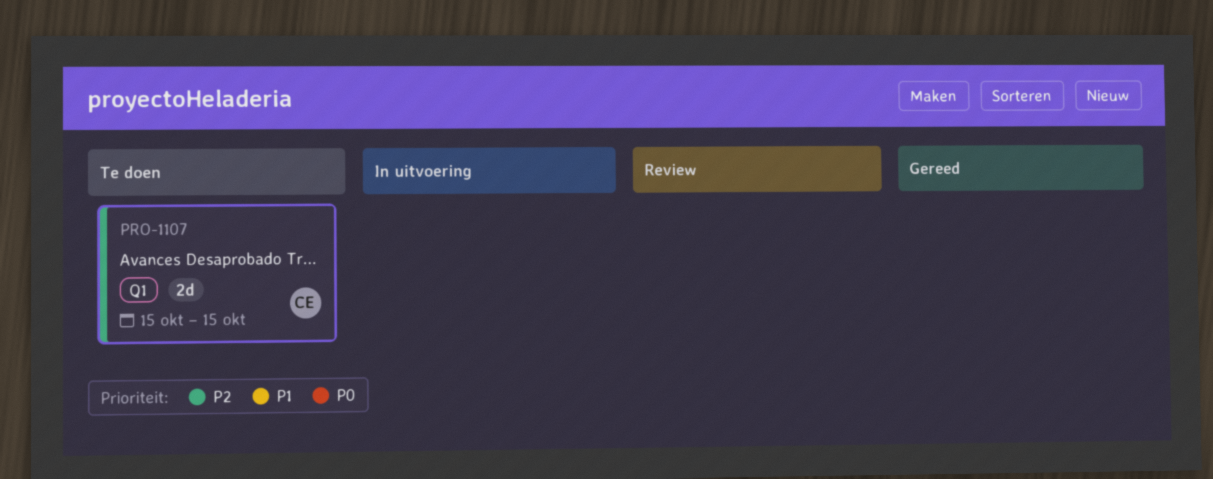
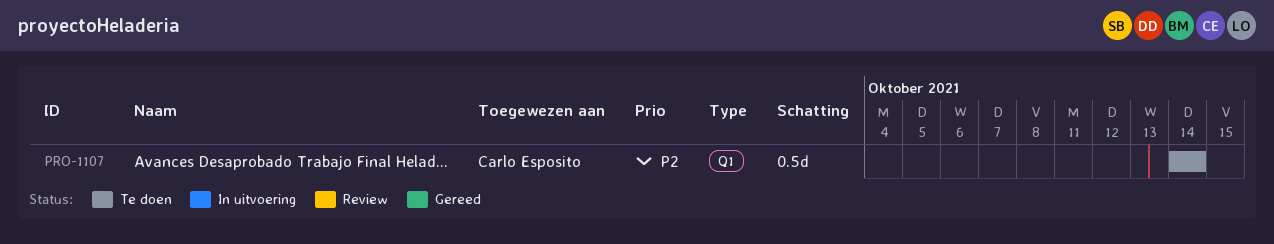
PRO-1107, estimate: 2d -> 0.5d
PRO-1107, start: Oct 15 -> Oct 14
PRO-1107, due: Oct 15 -> Oct 14

